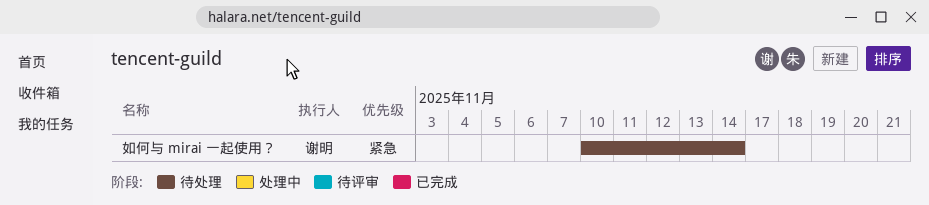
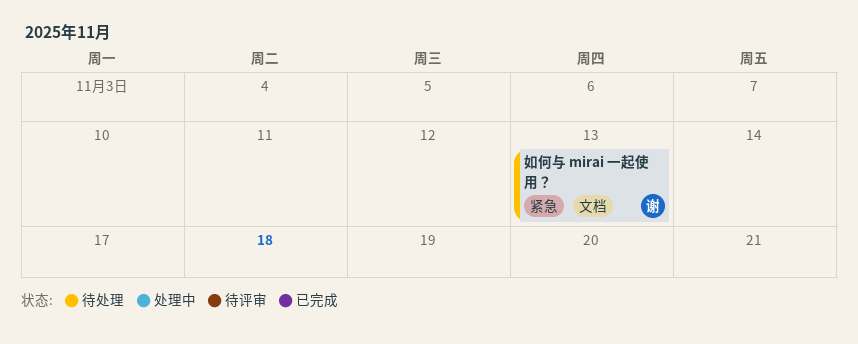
如何与 mirai 一起使用？, due: Nov 14 -> Nov 13

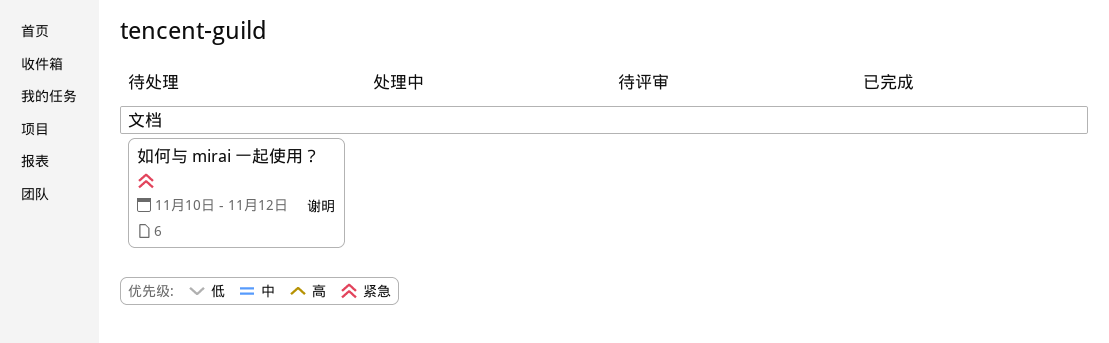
如何与 mirai 一起使用？, due: Nov 13 -> Nov 12

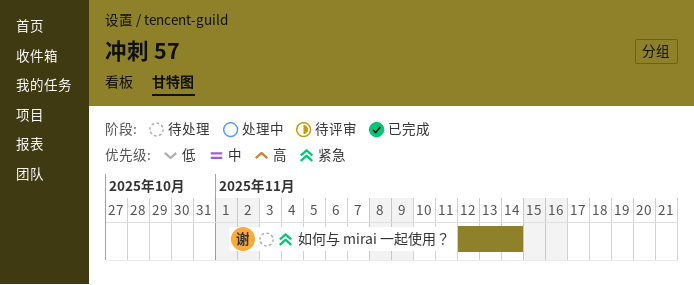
如何与 mirai 一起使用？, start: Nov 10 -> Nov 12
如何与 mirai 一起使用？, due: Nov 12 -> Nov 14

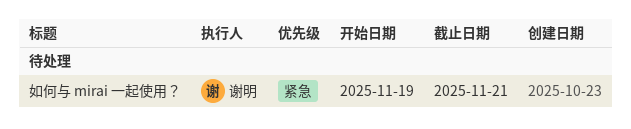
如何与 mirai 一起使用？, start: Nov 12 -> Nov 19
如何与 mirai 一起使用？, due: Nov 14 -> Nov 21

